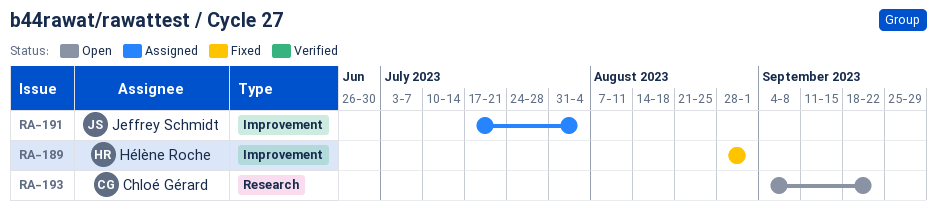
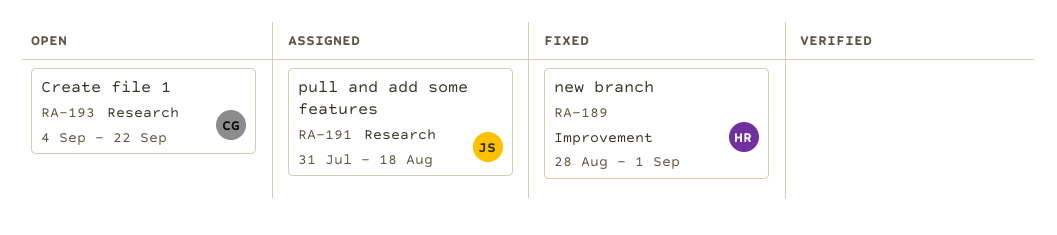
RA-191, label: Improvement -> Research
RA-191, start: Jul 17 -> Jul 31
RA-191, due: Aug 4 -> Aug 18

